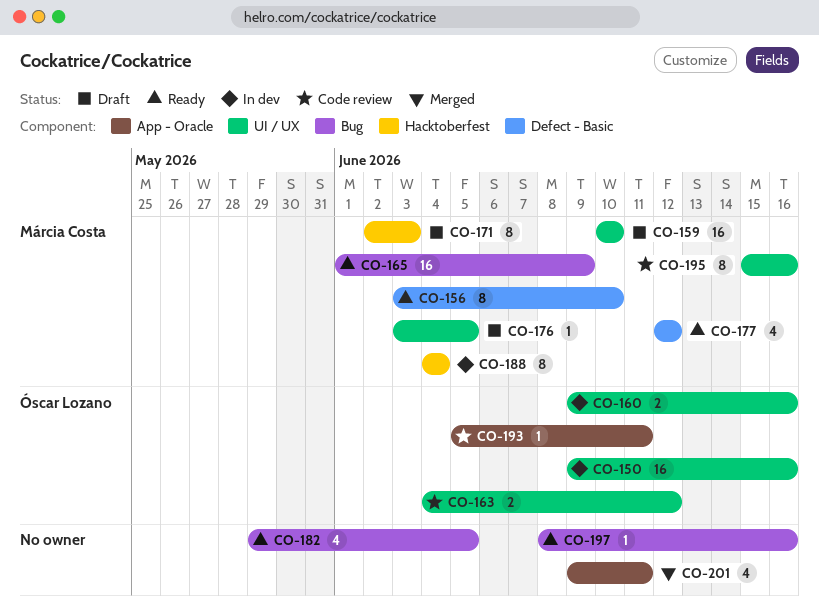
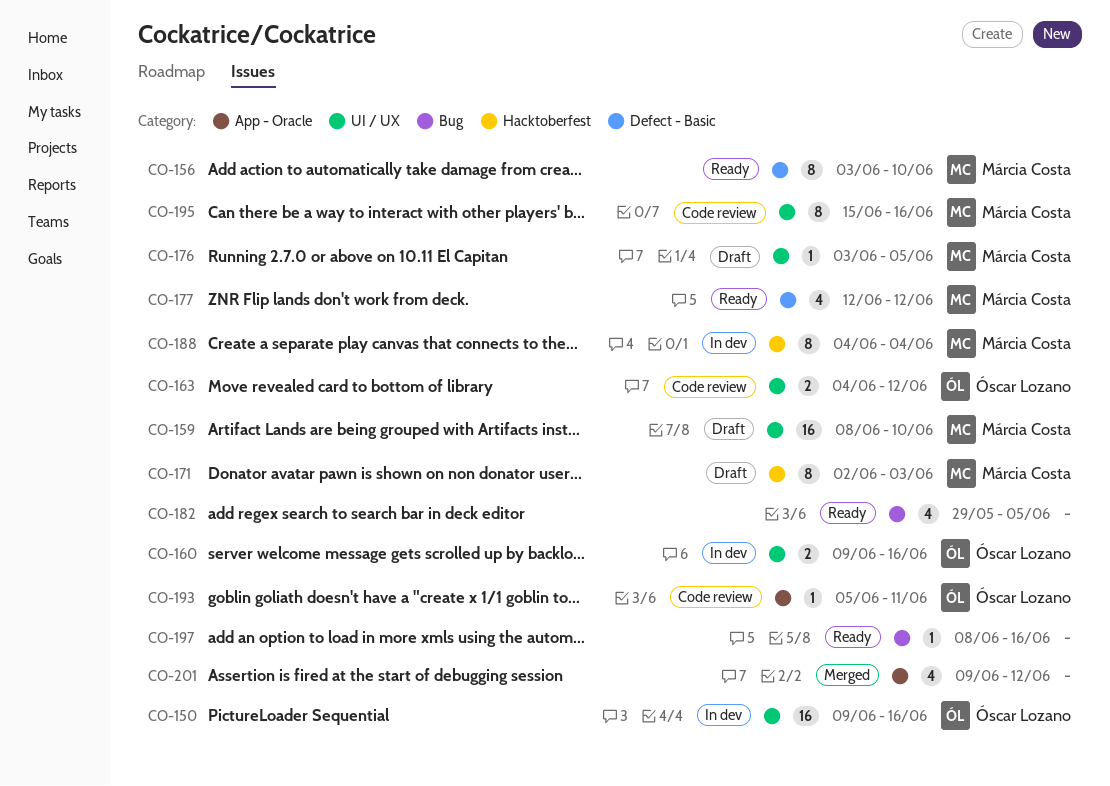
CO-159, start: Jun 10 -> Jun 8
CO-165: present -> none
CO-201, due: Jun 11 -> Jun 12

